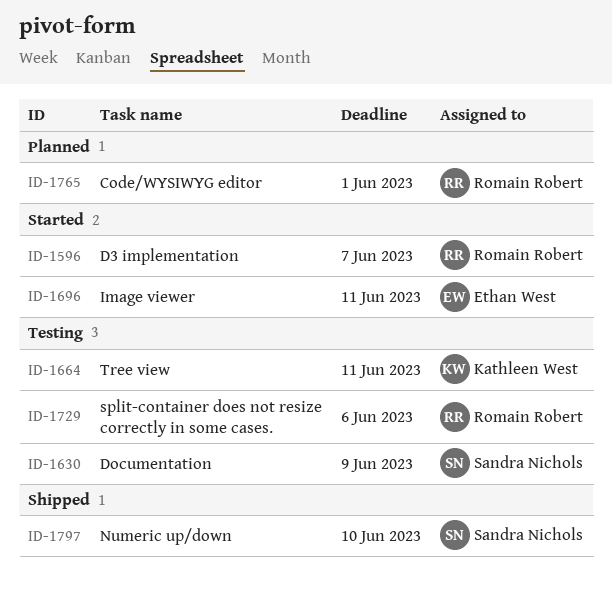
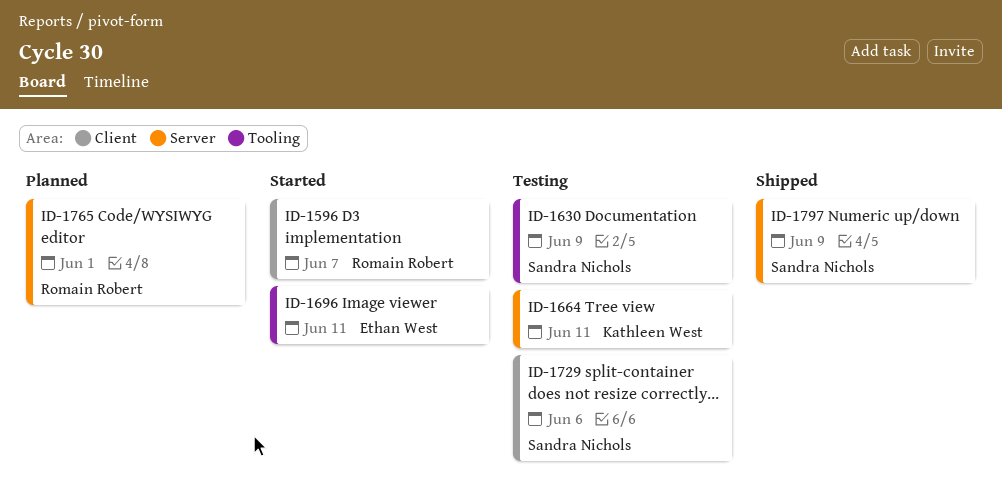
ID-1729, owner: Romain Robert -> Sandra Nichols
ID-1797, due: Jun 10 -> Jun 9

